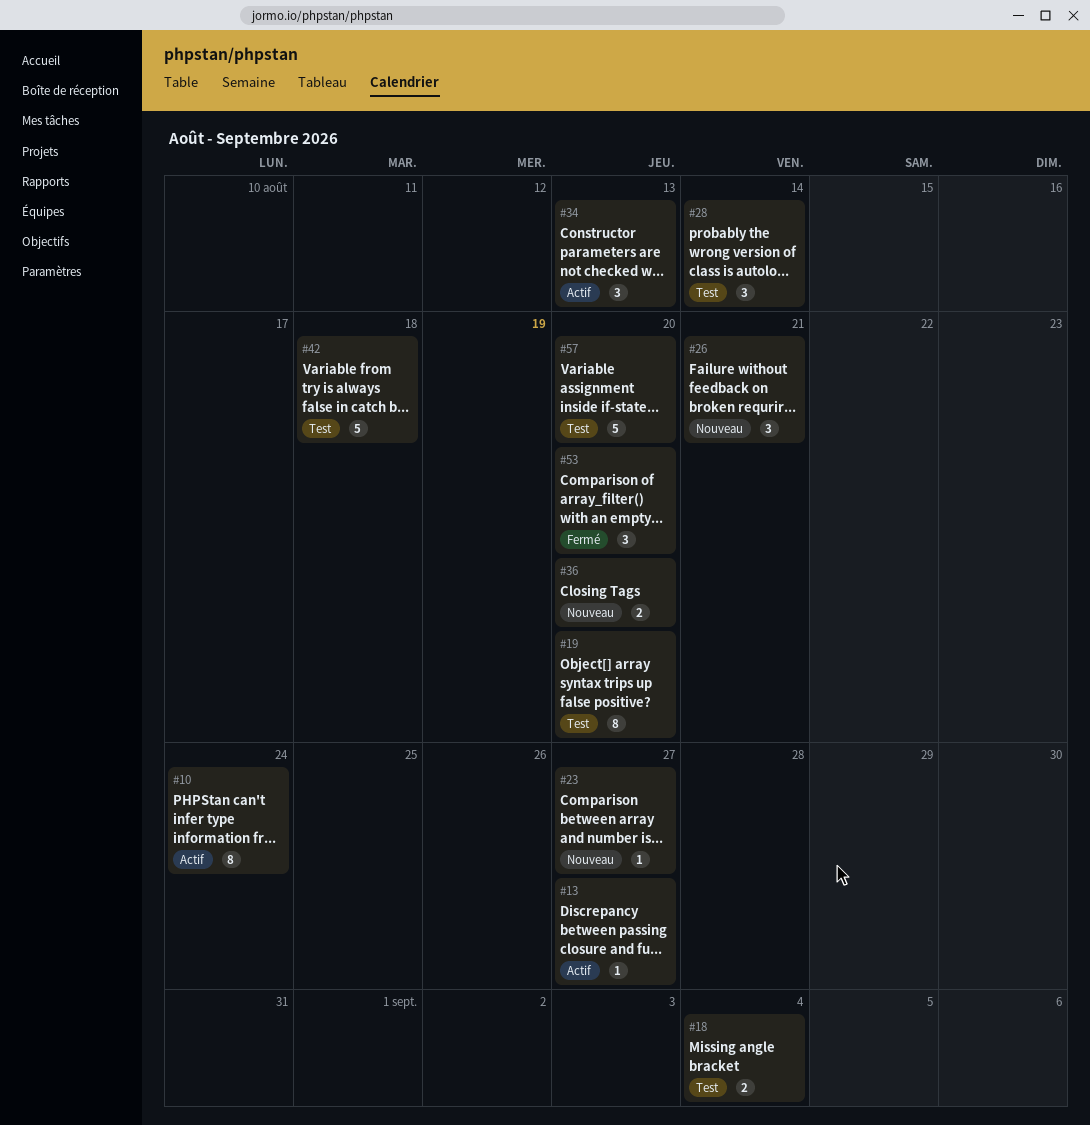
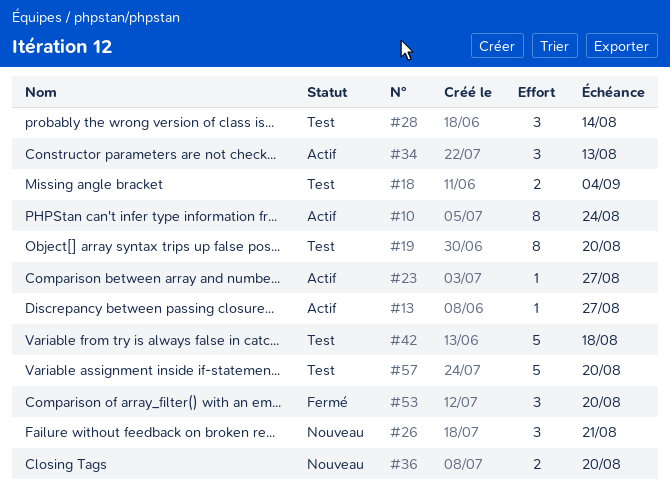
#23, status: Nouveau -> Actif

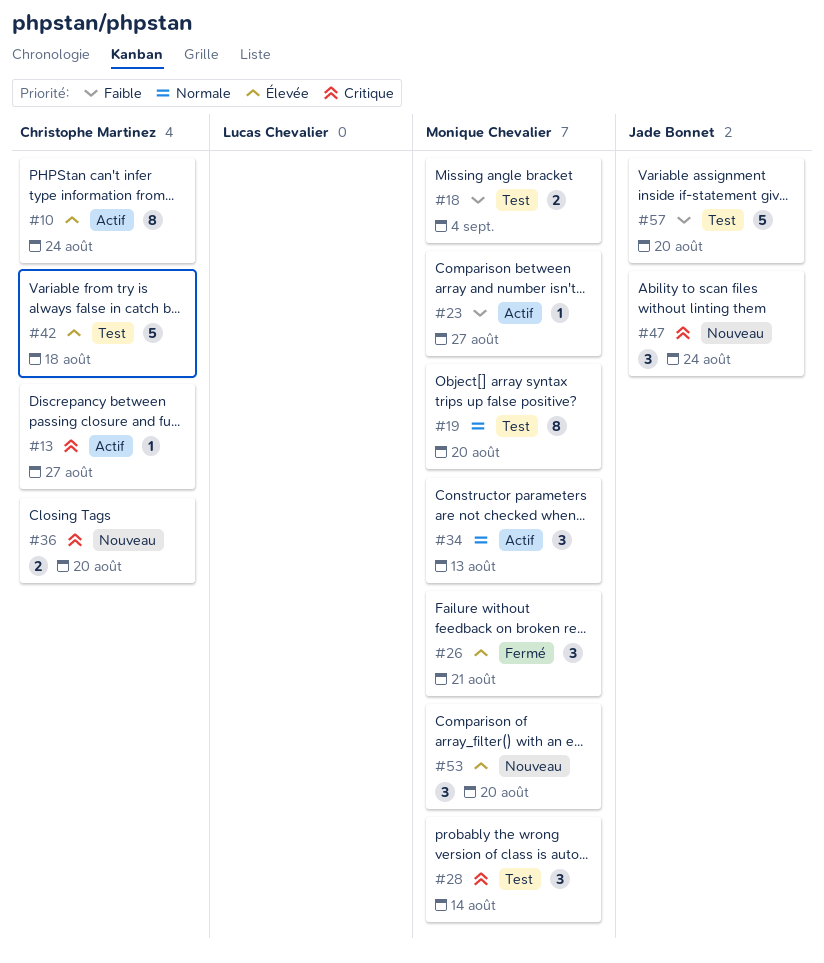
#26, status: Nouveau -> Fermé
#47: none -> present
#53, status: Fermé -> Nouveau

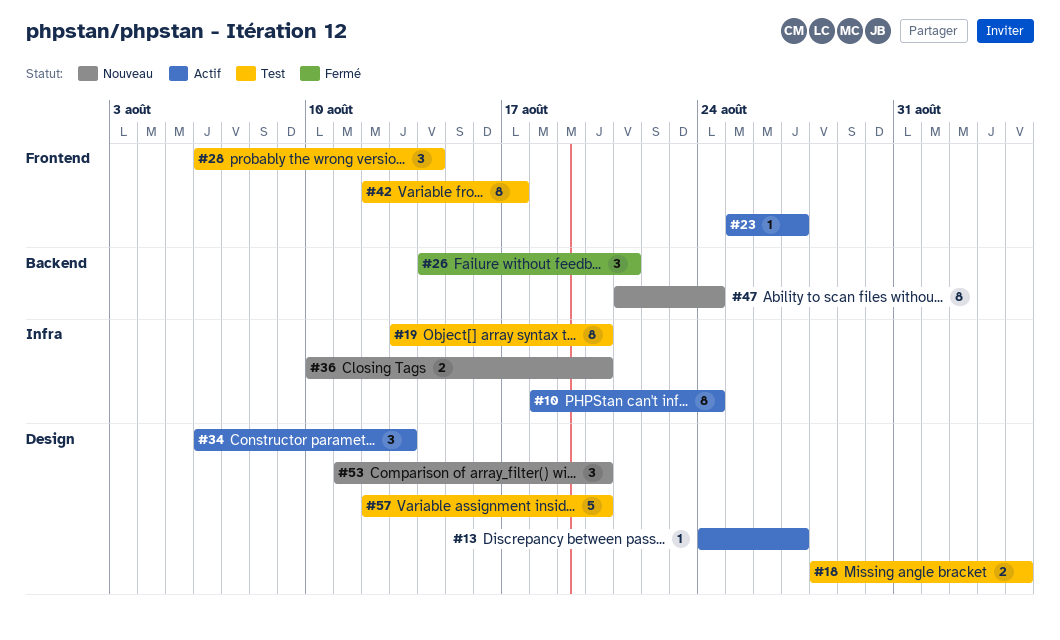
#42, estimate: 5 -> 8
#42, due: Aug 18 -> Aug 17
#47, estimate: 3 -> 8

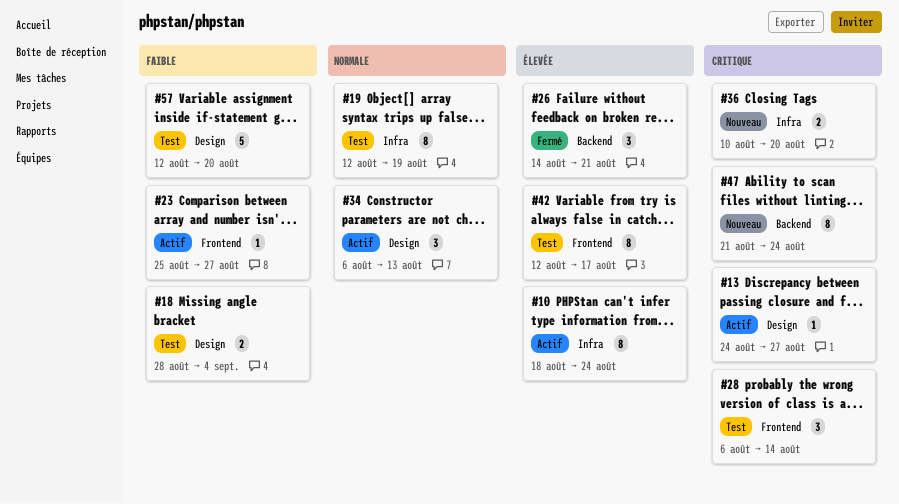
#19, start: Aug 13 -> Aug 12
#19, due: Aug 20 -> Aug 19
#53: present -> none

